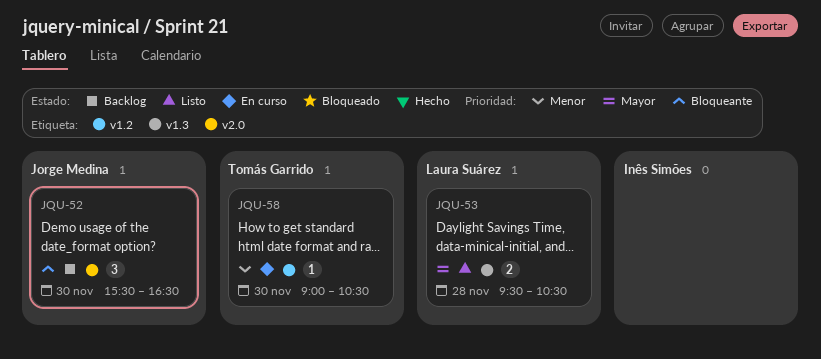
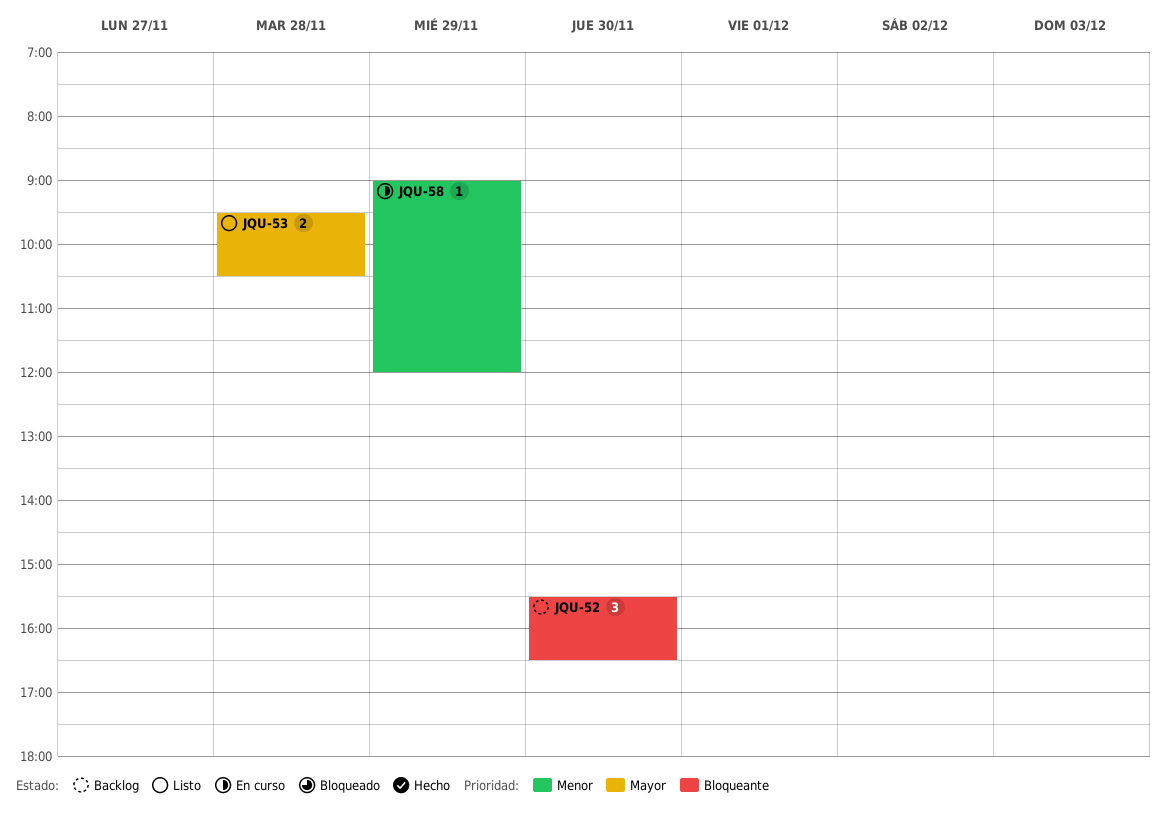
JQU-58, day: Nov 30 -> Nov 29
JQU-58, ends: 10:30 -> 12:00

